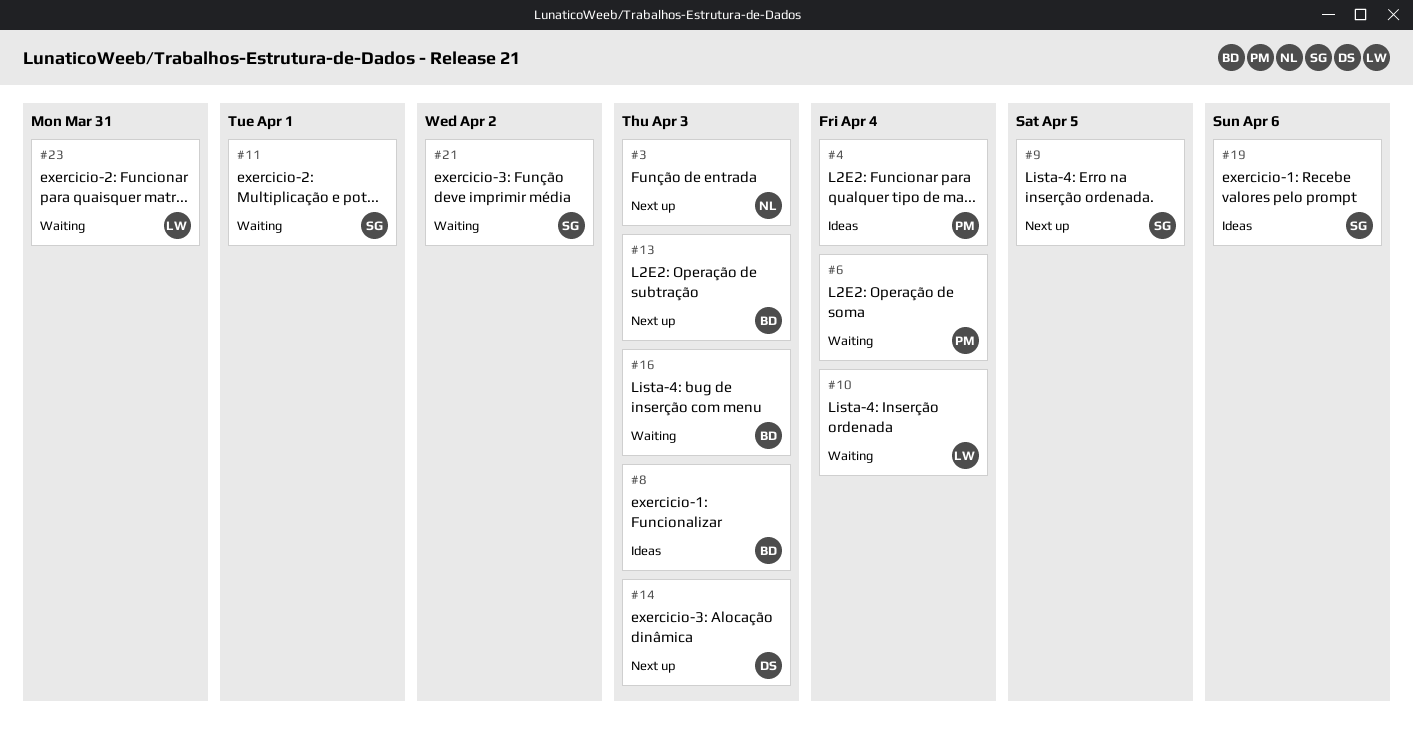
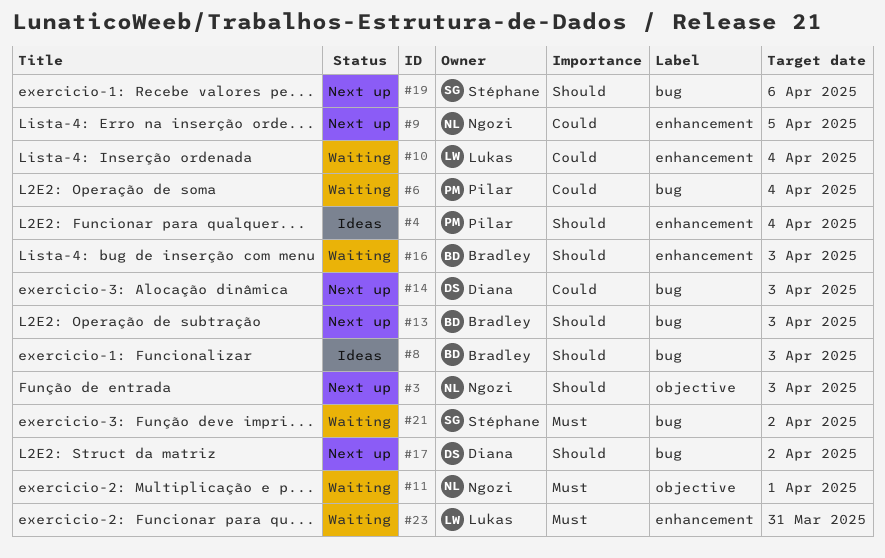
#9, owner: Stéphane -> Ngozi
#11, owner: Stéphane -> Ngozi
#17: none -> present
#19, status: Ideas -> Next up

